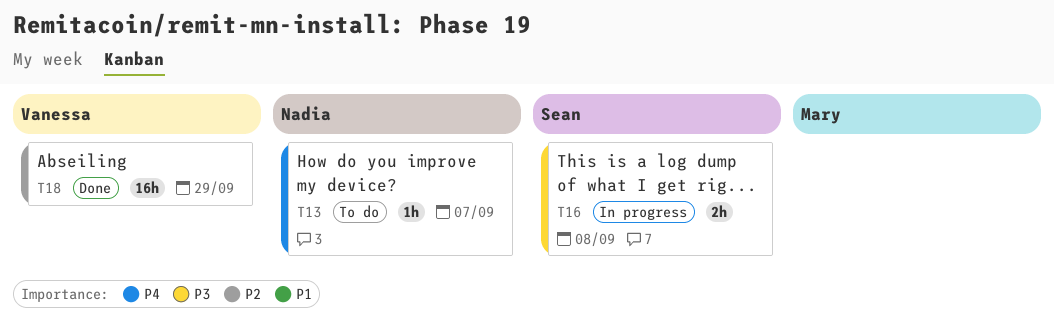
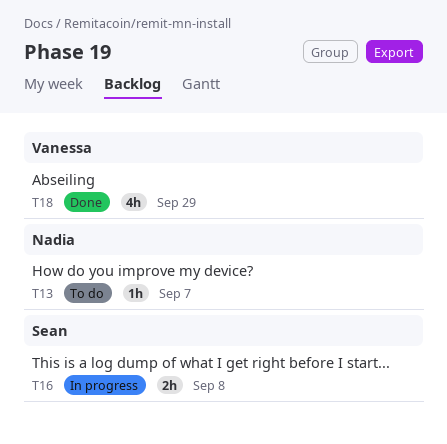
T18, estimate: 16h -> 4h

